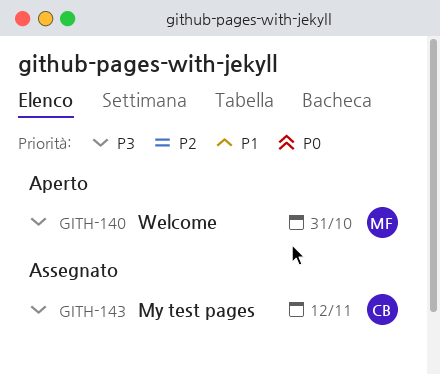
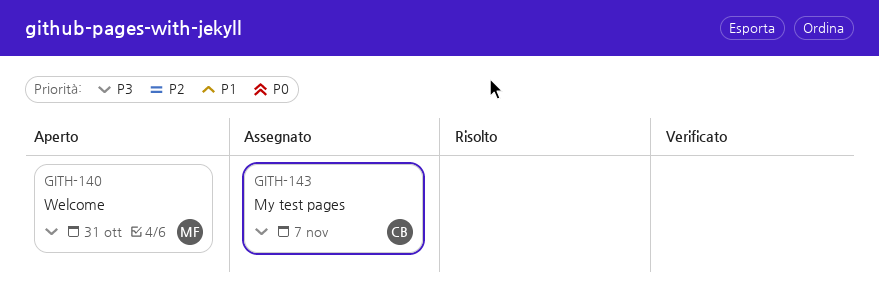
GITH-143, due: Nov 12 -> Nov 7

